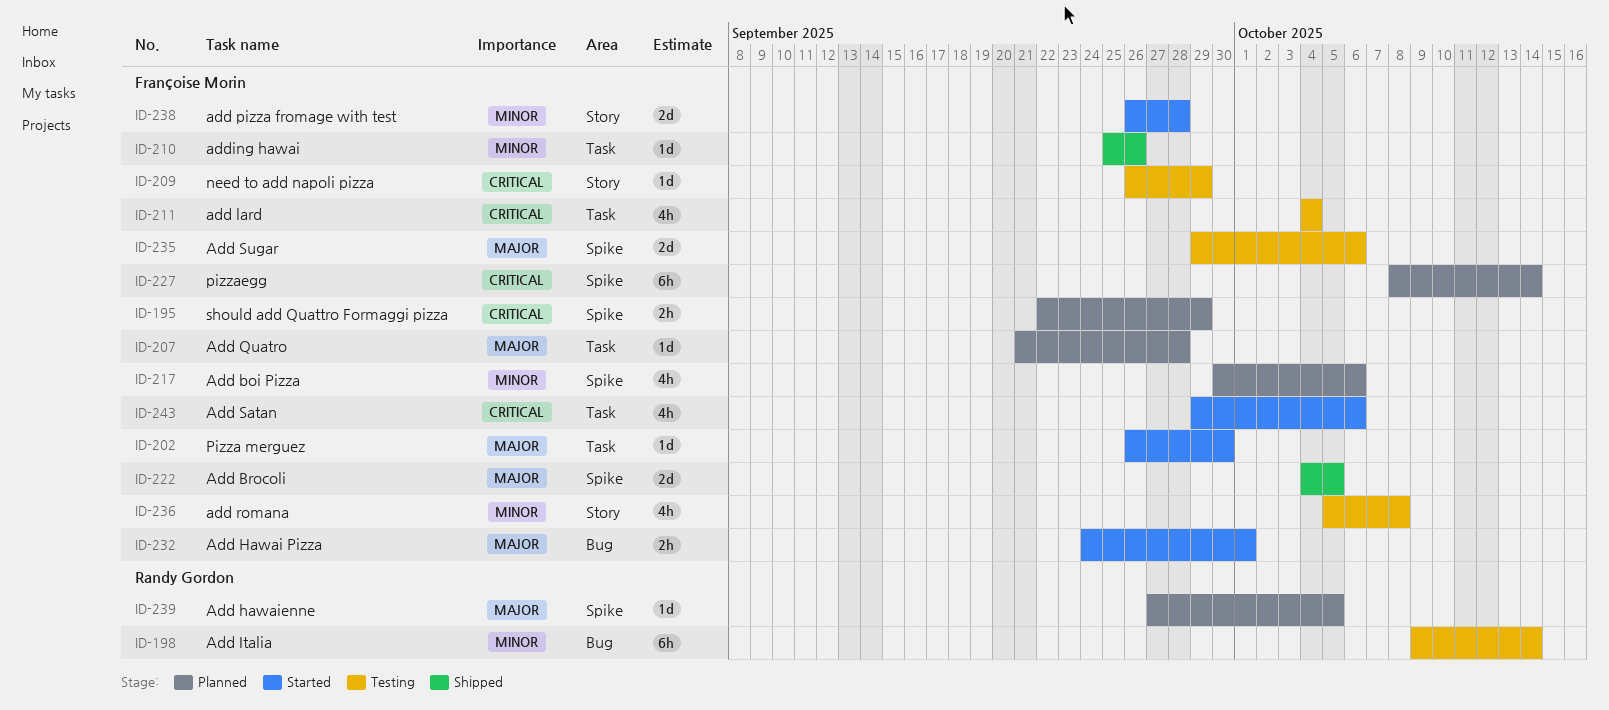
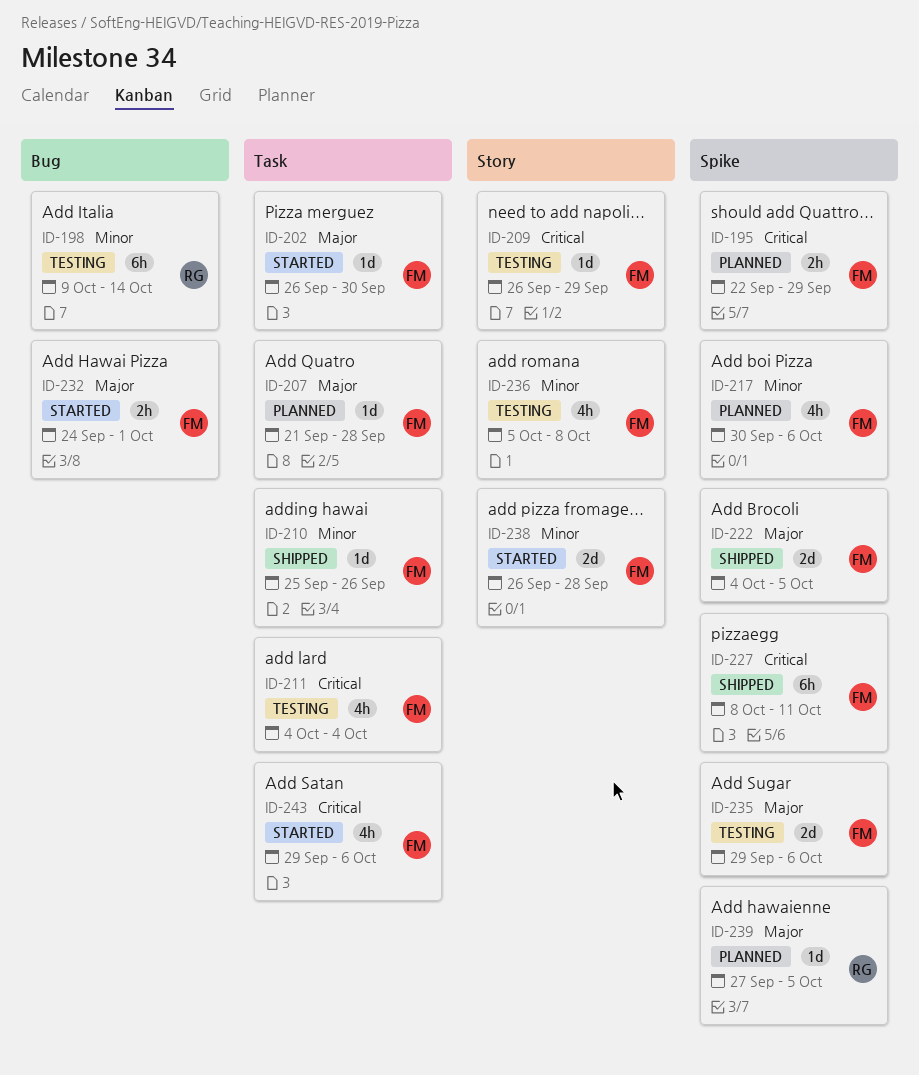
ID-227, status: Planned -> Shipped
ID-227, due: Oct 14 -> Oct 11

